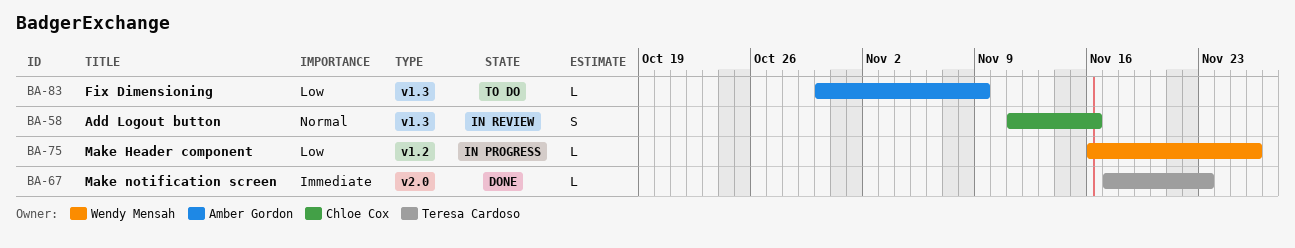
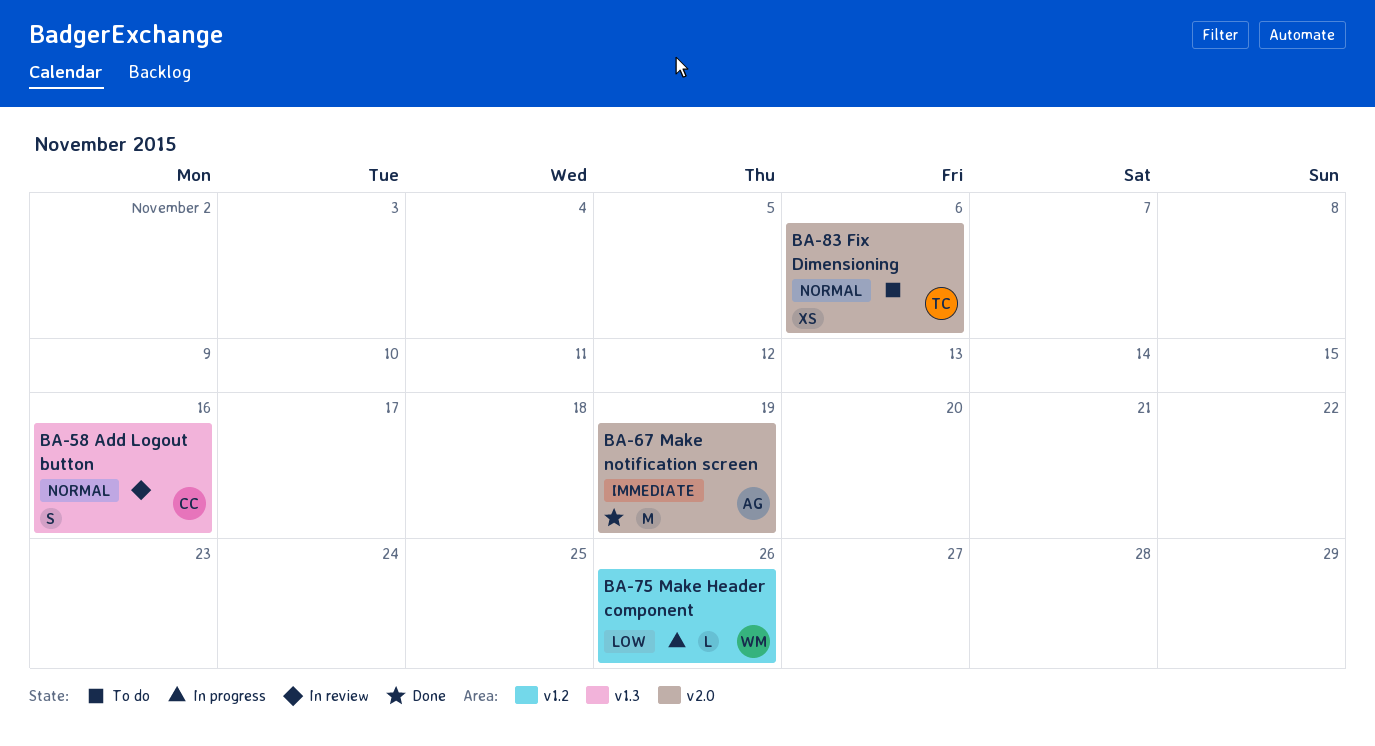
BA-67, owner: Teresa Cardoso -> Amber Gordon
BA-67, estimate: L -> M
BA-67, due: Nov 23 -> Nov 19
BA-83, owner: Amber Gordon -> Teresa Cardoso
BA-83, priority: Low -> Normal
BA-83, label: v1.3 -> v2.0
BA-83, estimate: L -> XS
BA-83, due: Nov 9 -> Nov 6

